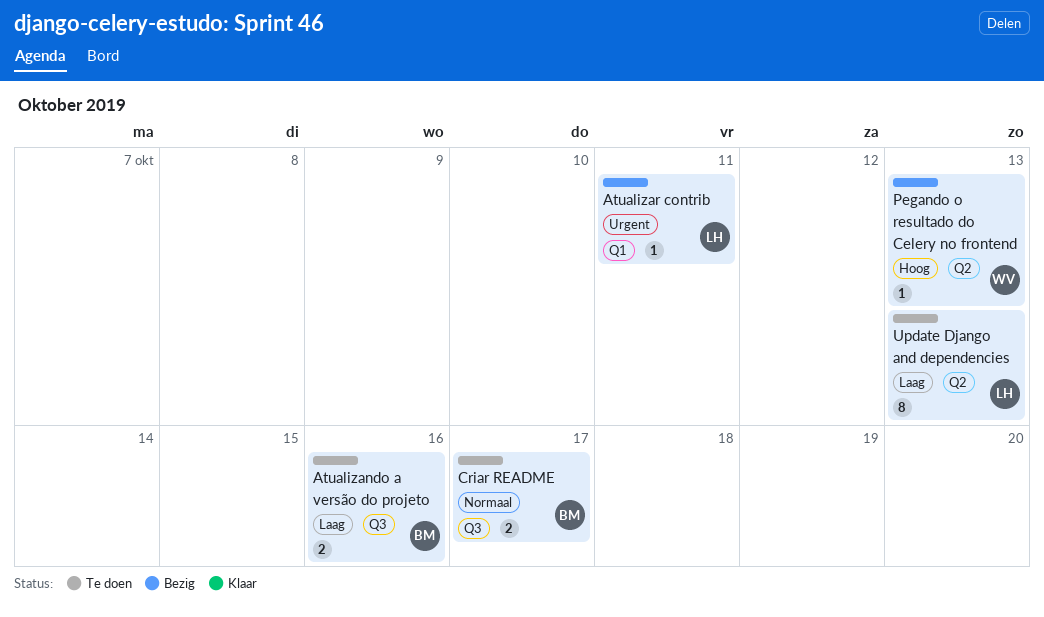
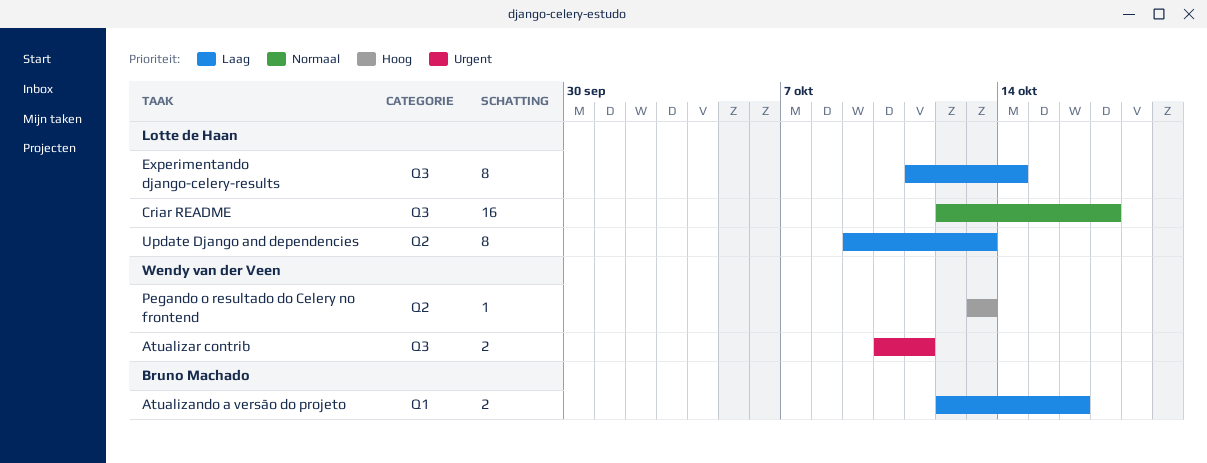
Atualizando a versão do projeto, label: Q3 -> Q1
Atualizar contrib, owner: Lotte de Haan -> Wendy van der Veen
Atualizar contrib, label: Q1 -> Q3
Atualizar contrib, estimate: 1 -> 2
Criar README, owner: Bruno Machado -> Lotte de Haan
Criar README, estimate: 2 -> 16
Experimentando django-celery-results: none -> present

